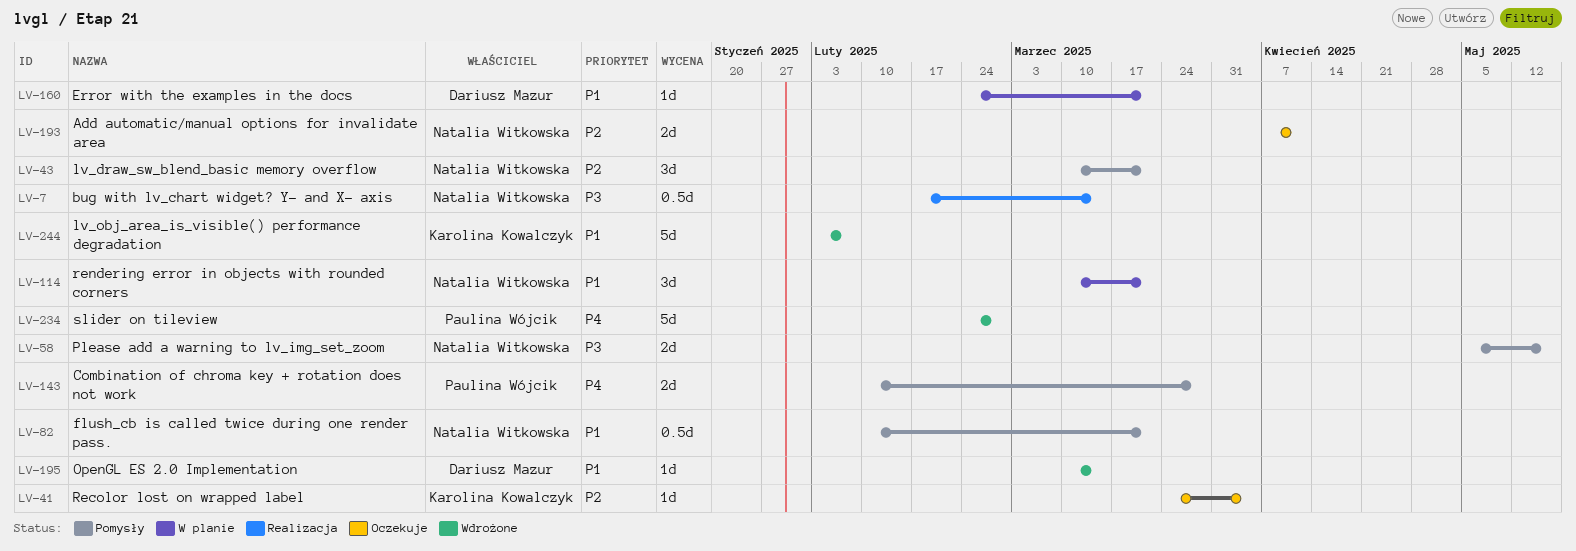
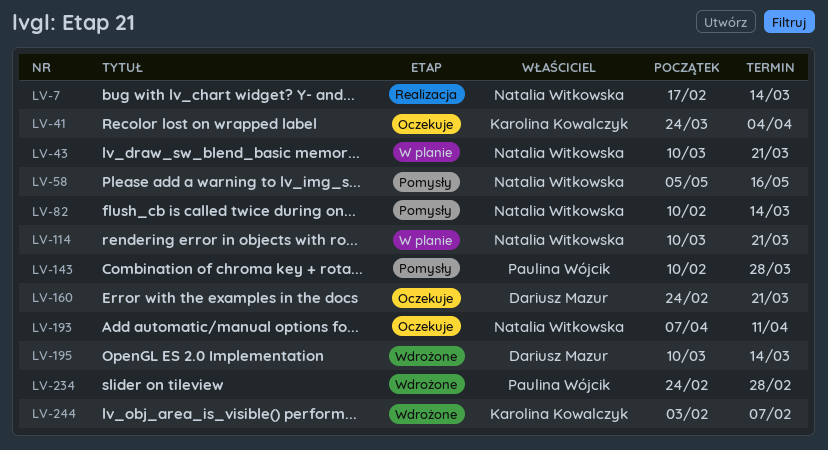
LV-43, status: Pomysły -> W planie
LV-82, due: Mar 21 -> Mar 14
LV-160, status: W planie -> Oczekuje

